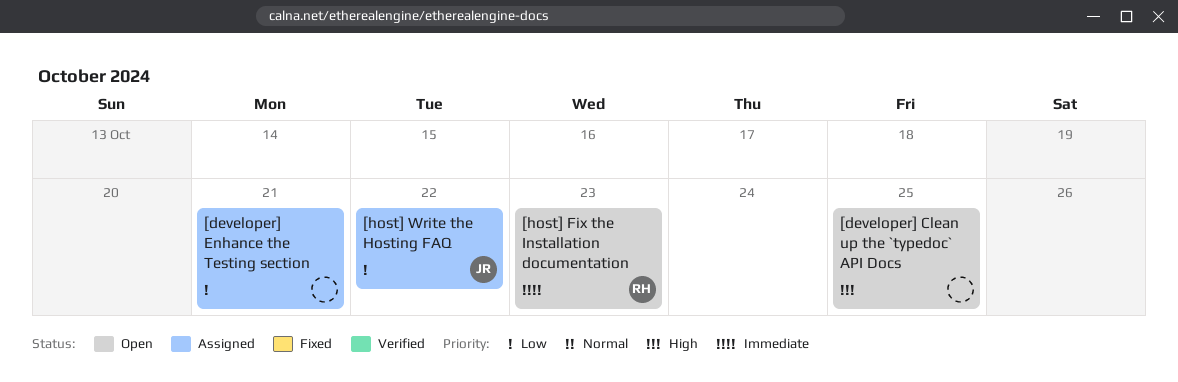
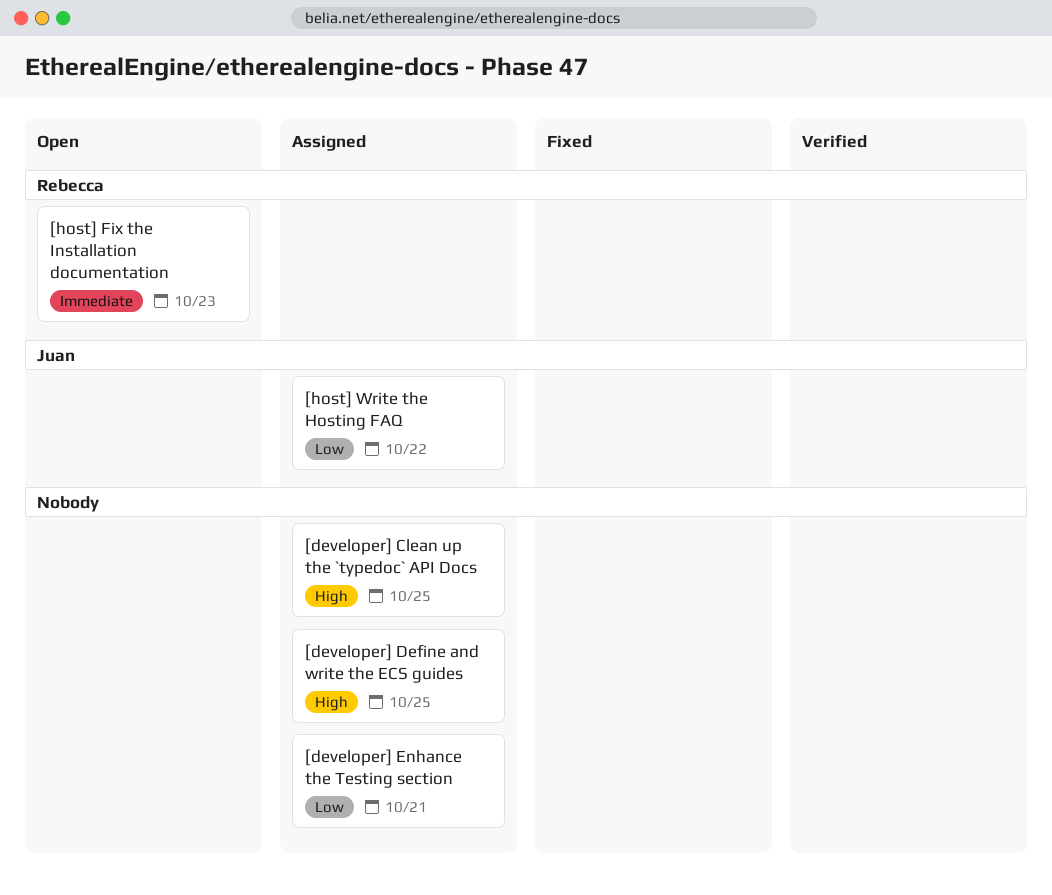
[developer] Clean up the `typedoc` API Docs, status: Open -> Assigned
[developer] Define and write the ECS guides: none -> present

